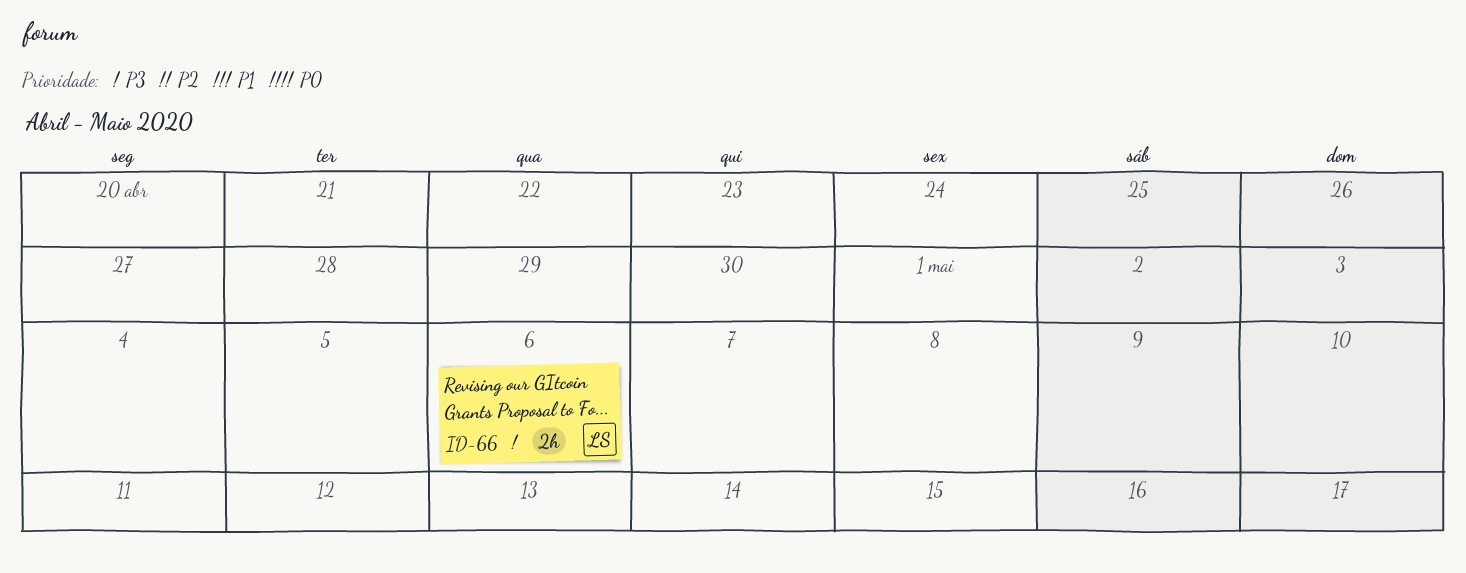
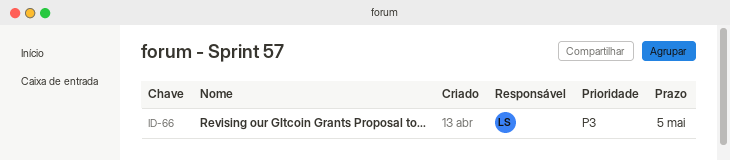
ID-66, due: May 6 -> May 5

